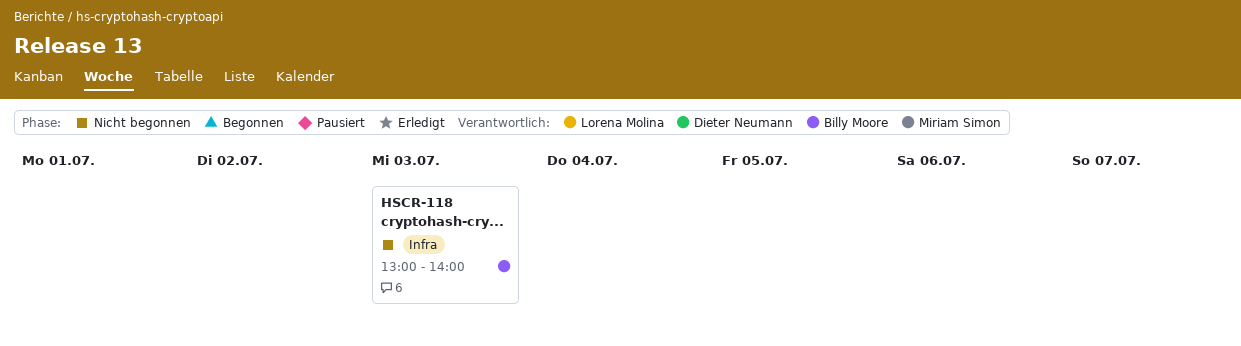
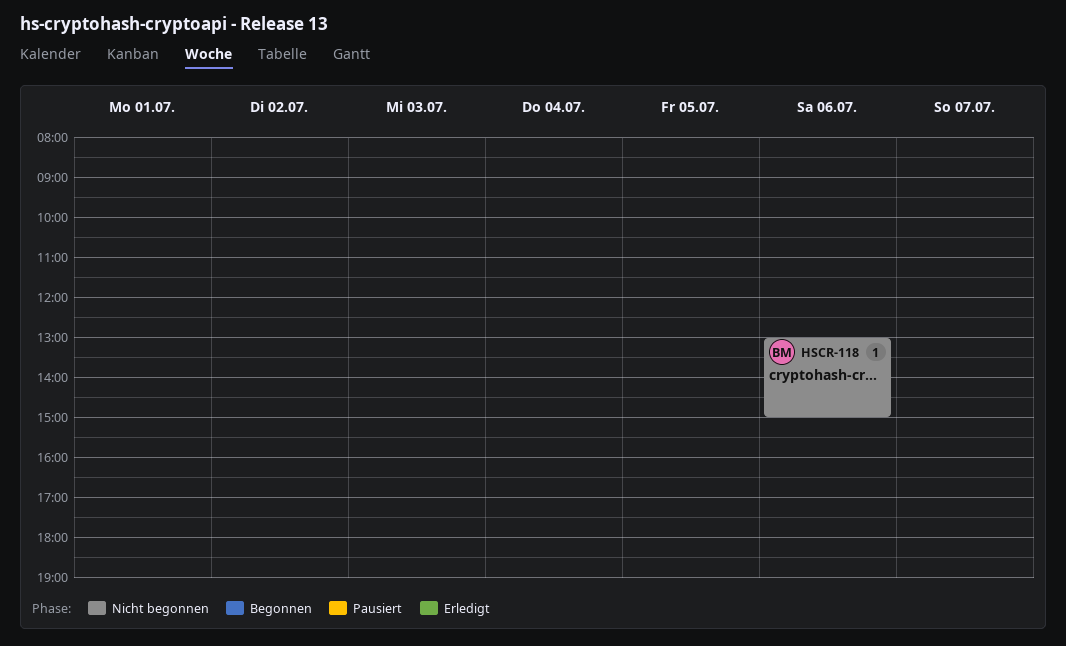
HSCR-118, day: Jul 3 -> Jul 6
HSCR-118, ends: 14:00 -> 15:00

